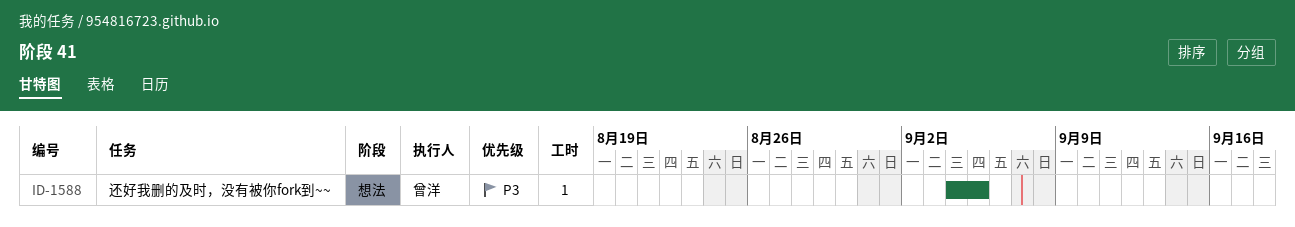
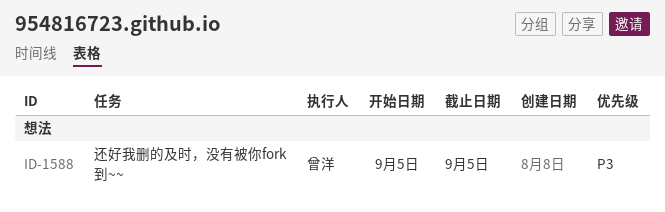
ID-1588, start: Sep 4 -> Sep 5

